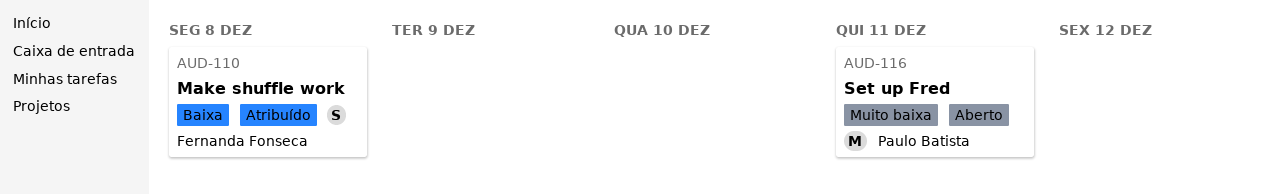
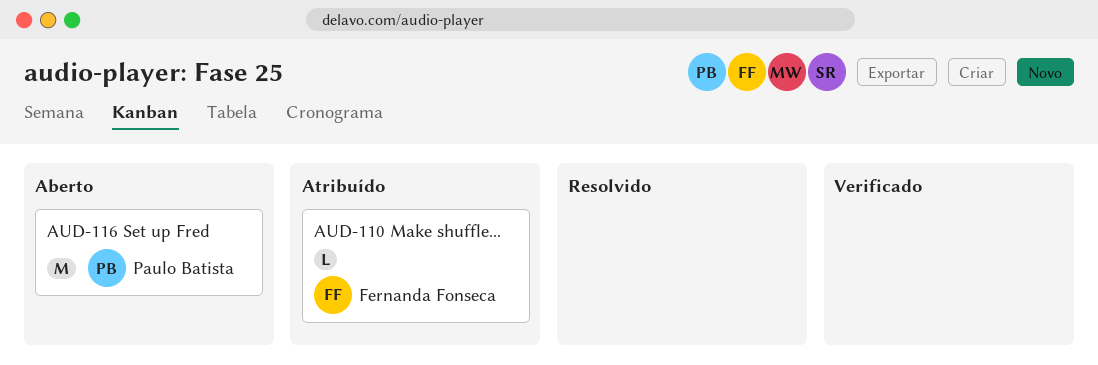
AUD-110, estimate: S -> L

